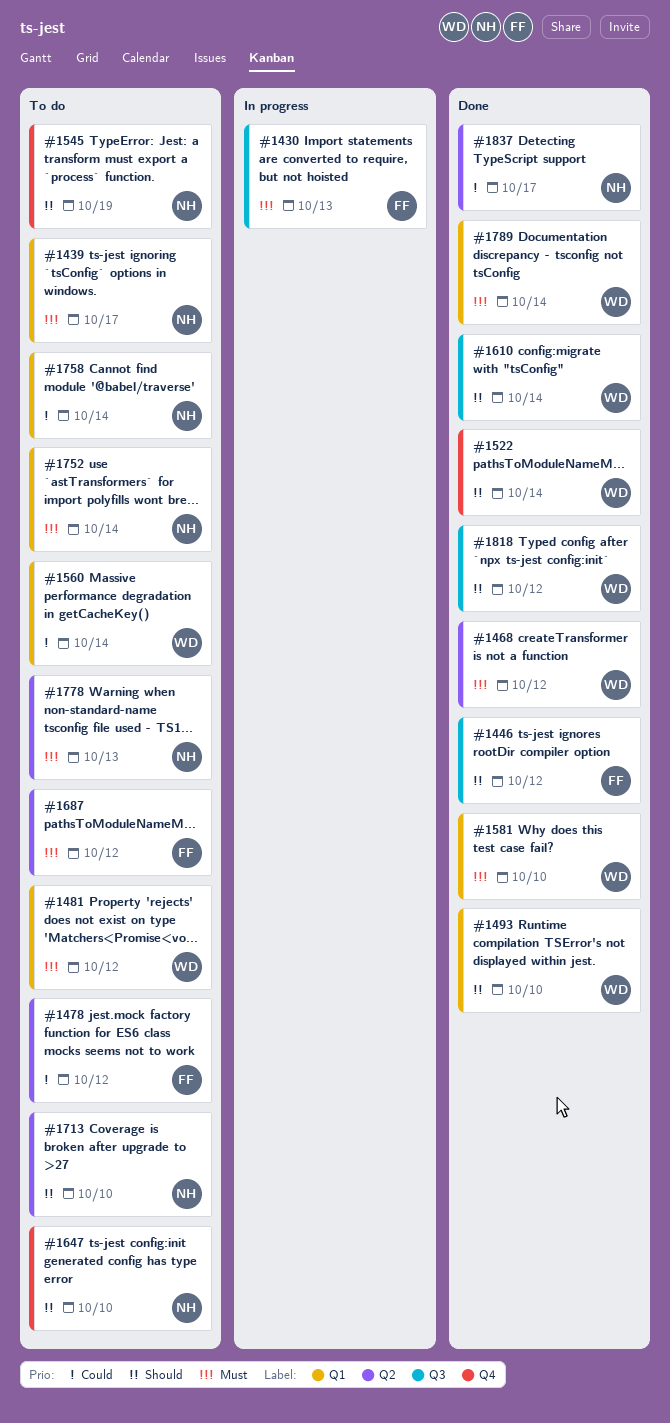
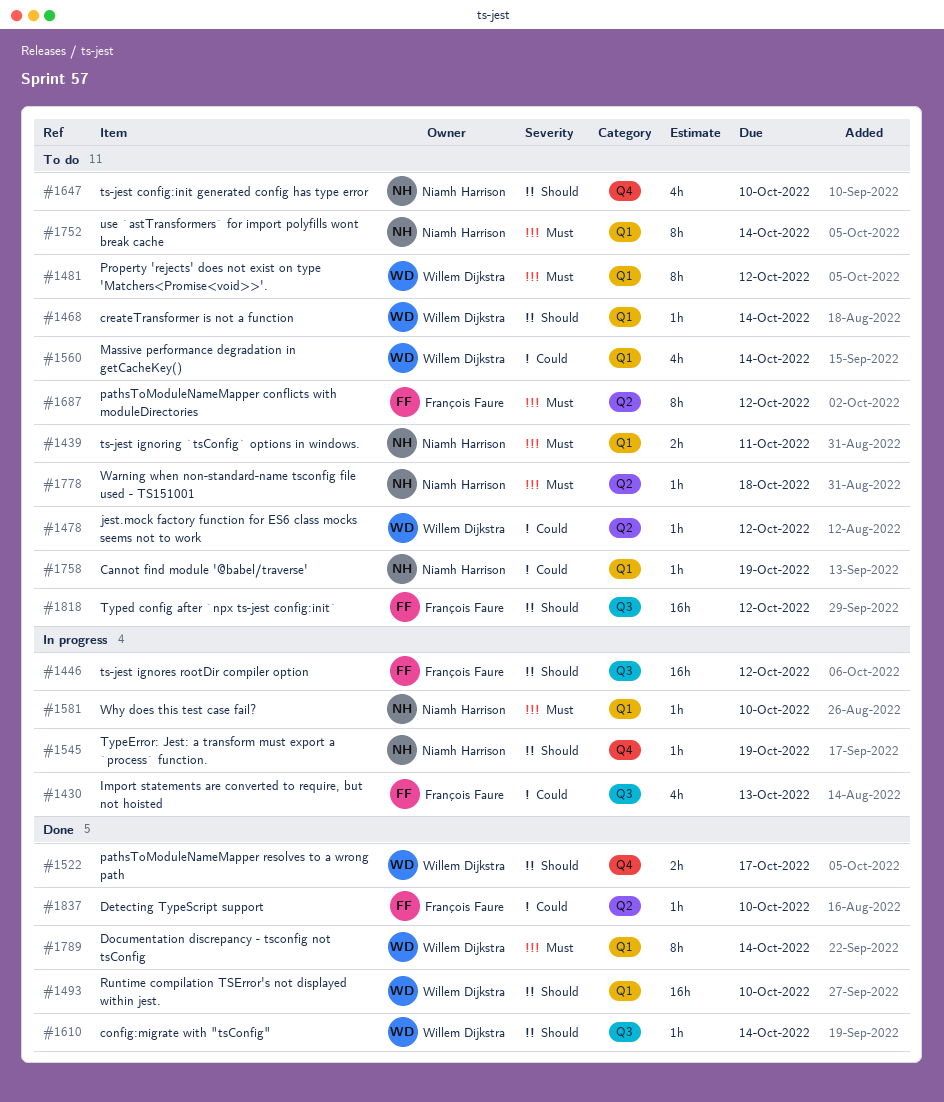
#1430, priority: Must -> Could
#1439, due: Oct 17 -> Oct 11
#1446, status: Done -> In progress
#1468, status: Done -> To do
#1468, priority: Must -> Should
#1468, label: Q2 -> Q1
#1468, due: Oct 12 -> Oct 14
#1478, owner: François Faure -> Willem Dijkstra
#1522, due: Oct 14 -> Oct 17
#1545, status: To do -> In progress
#1581, status: Done -> In progress
#1581, owner: Willem Dijkstra -> Niamh Harrison
#1713: present -> none
#1758, due: Oct 14 -> Oct 19
#1778, due: Oct 13 -> Oct 18
#1818, status: Done -> To do
#1818, owner: Willem Dijkstra -> François Faure
#1837, owner: Niamh Harrison -> François Faure
#1837, due: Oct 17 -> Oct 10

